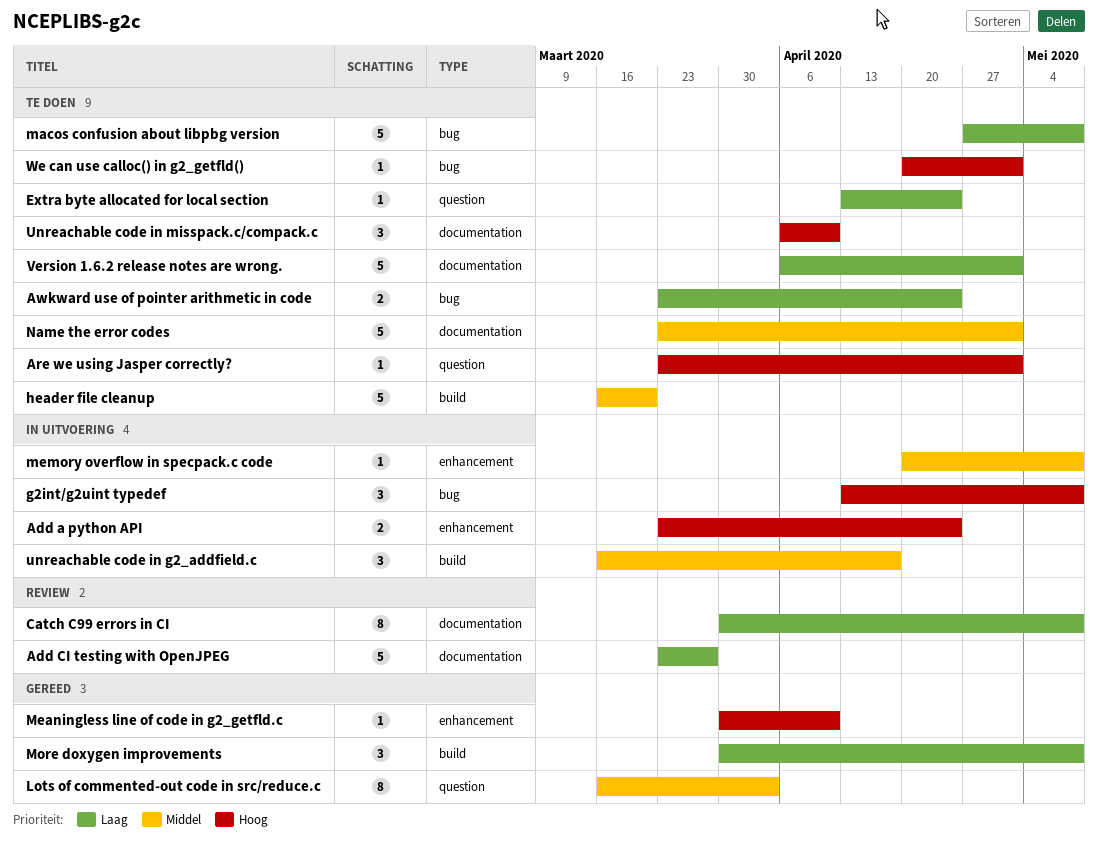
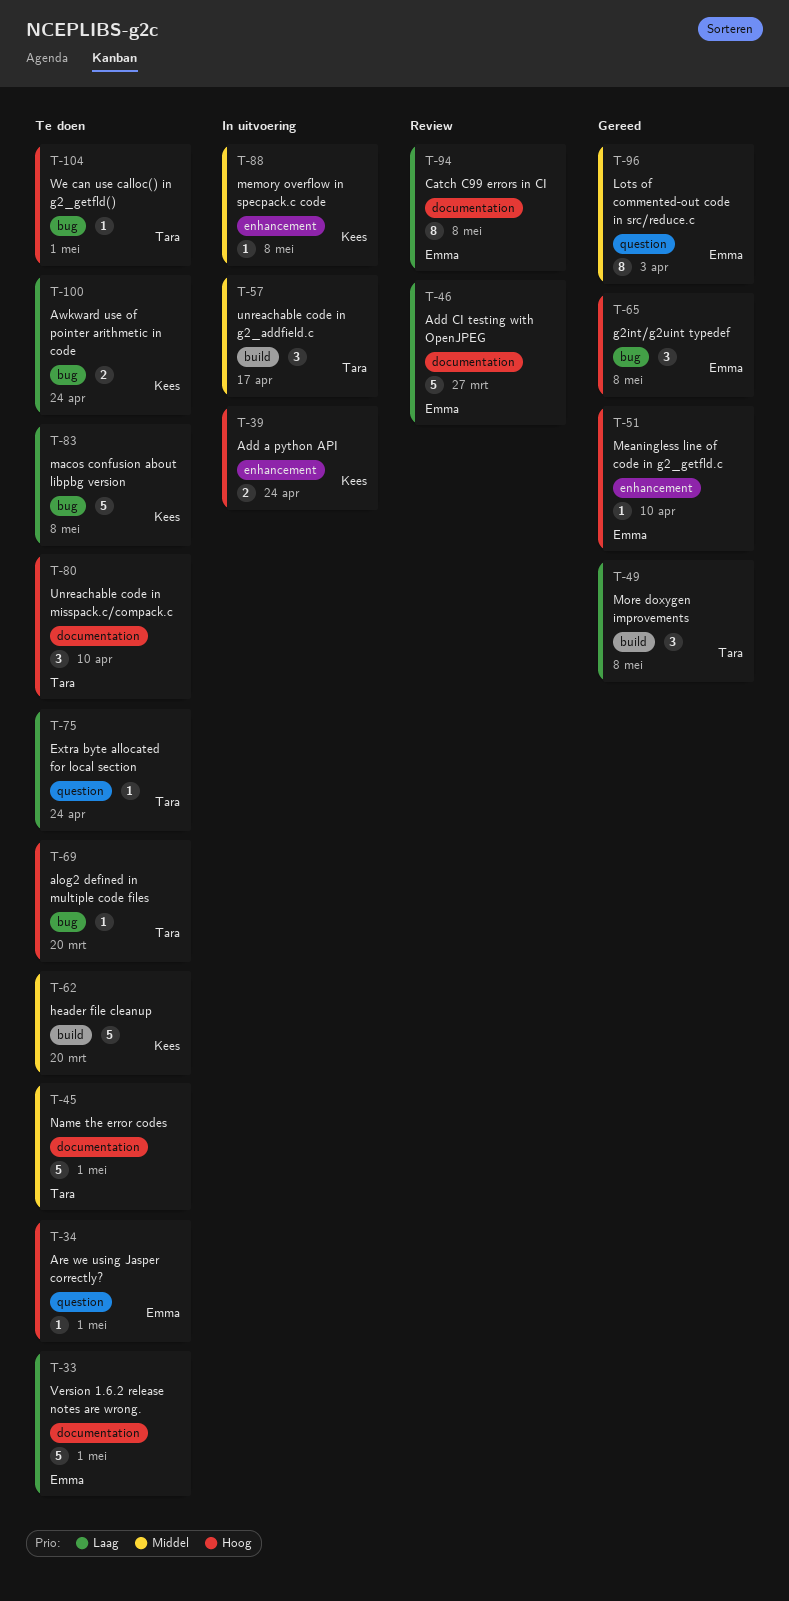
alog2 defined in multiple code files: none -> present
g2int/g2uint typedef, status: In uitvoering -> Gereed

